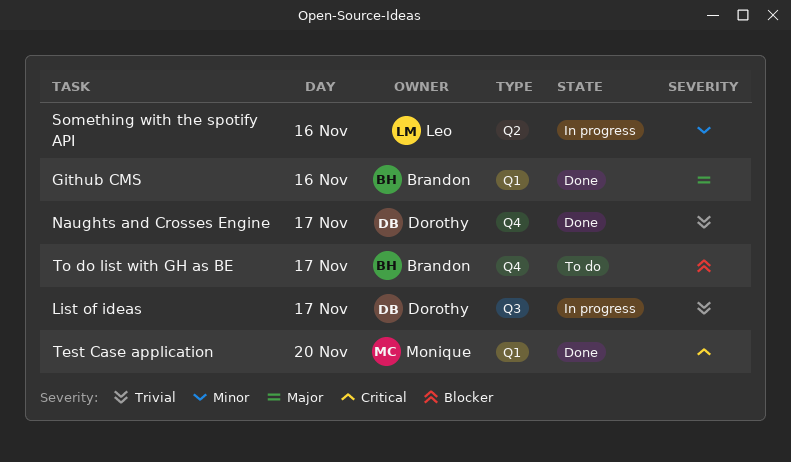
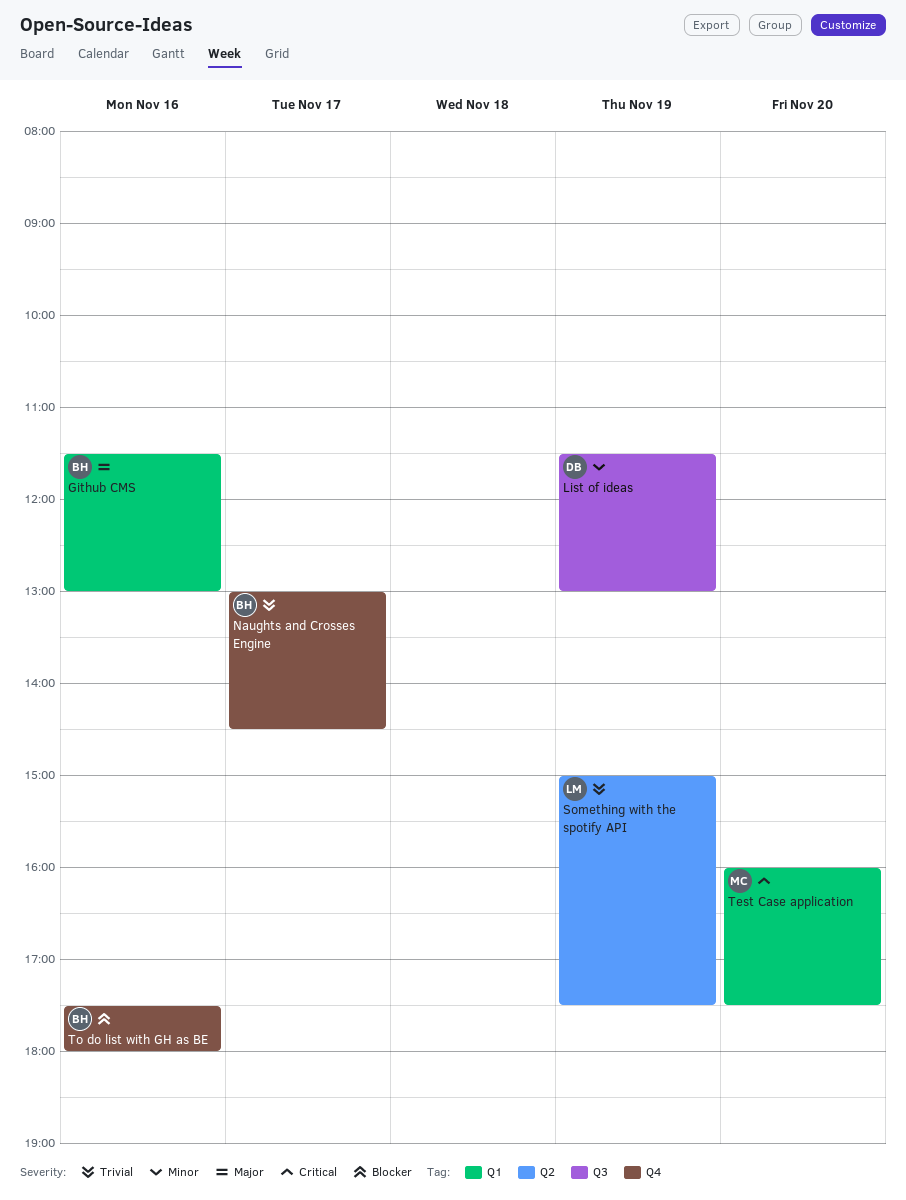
List of ideas, priority: Trivial -> Minor
List of ideas, day: Nov 17 -> Nov 19
Naughts and Crosses Engine, owner: Dorothy -> Brandon
Something with the spotify API, priority: Minor -> Trivial
Something with the spotify API, day: Nov 16 -> Nov 19
To do list with GH as BE, day: Nov 17 -> Nov 16

